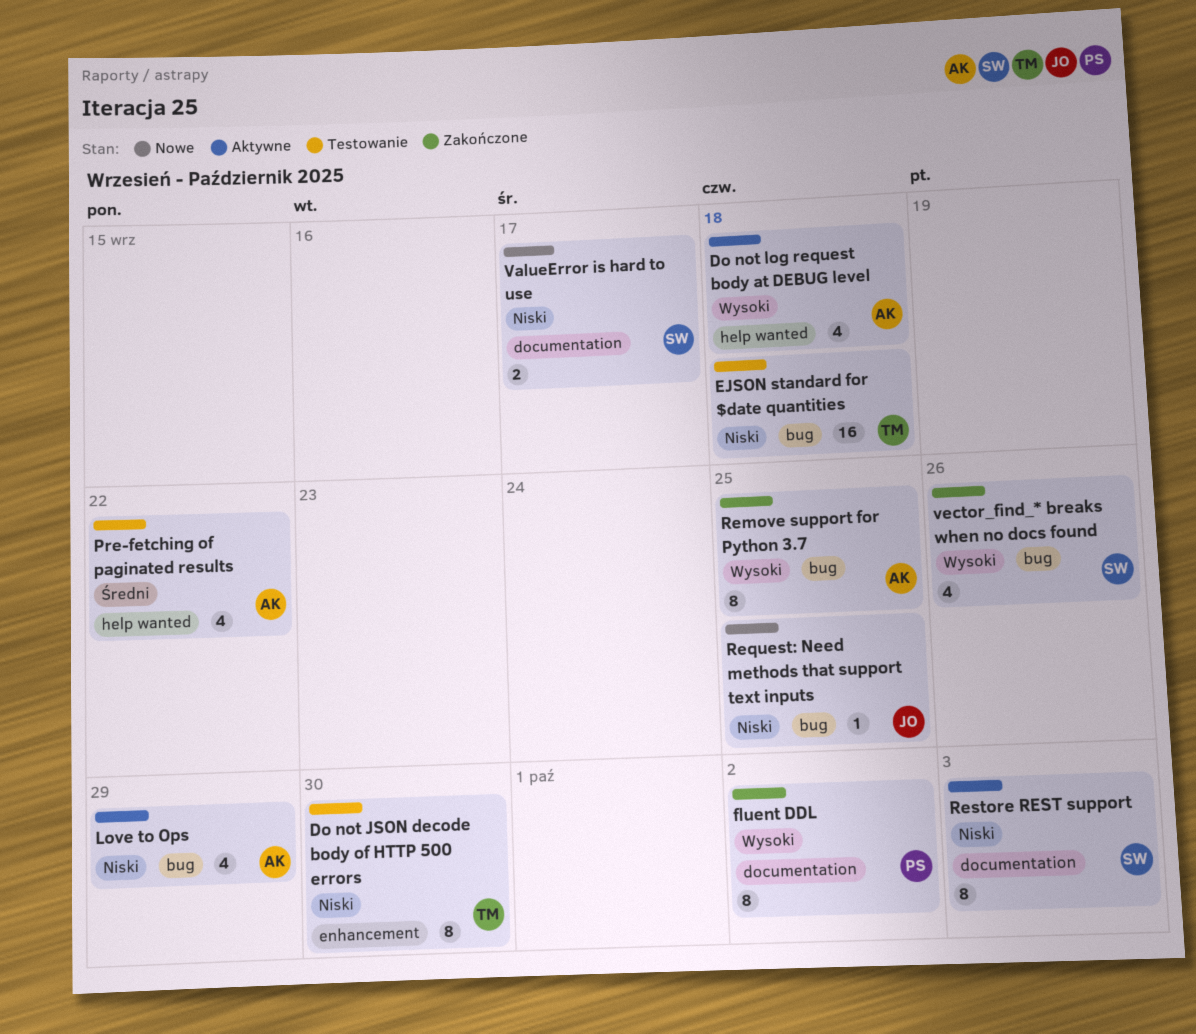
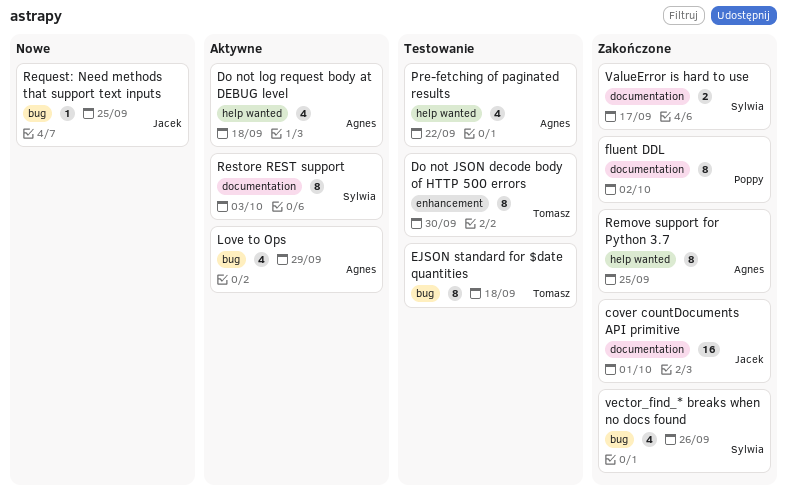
cover countDocuments API primitive: none -> present
EJSON standard for $date quantities, estimate: 16 -> 8
Remove support for Python 3.7, label: bug -> help wanted
ValueError is hard to use, status: Nowe -> Zakończone

